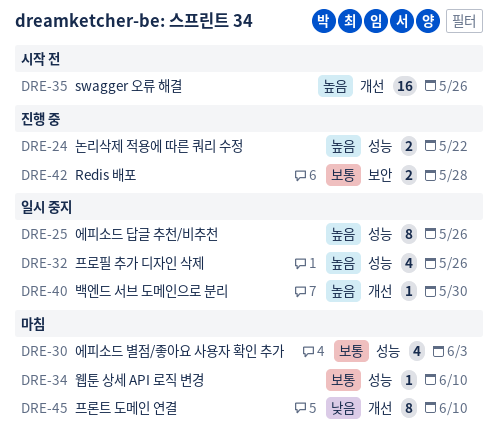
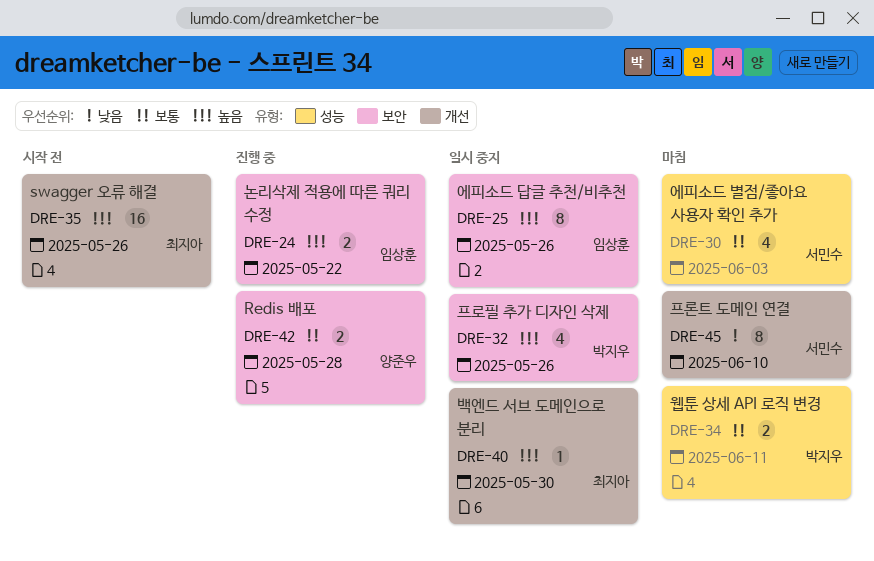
DRE-24, label: 성능 -> 보안
DRE-25, label: 성능 -> 보안
DRE-32, label: 성능 -> 보안
DRE-34, estimate: 1 -> 2
DRE-34, due: Jun 10 -> Jun 11

